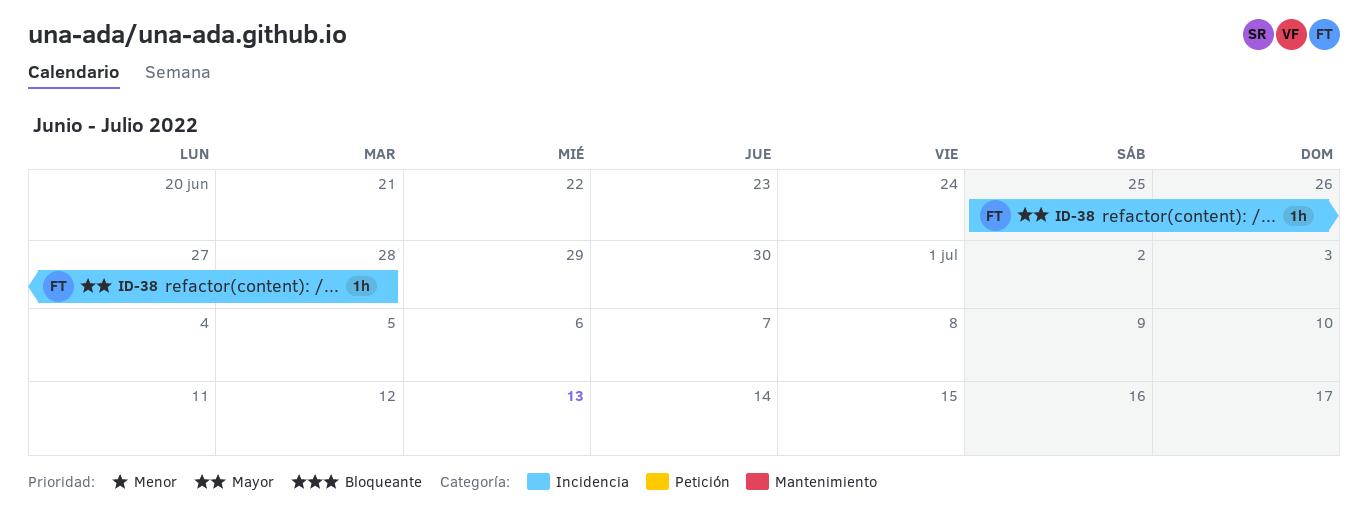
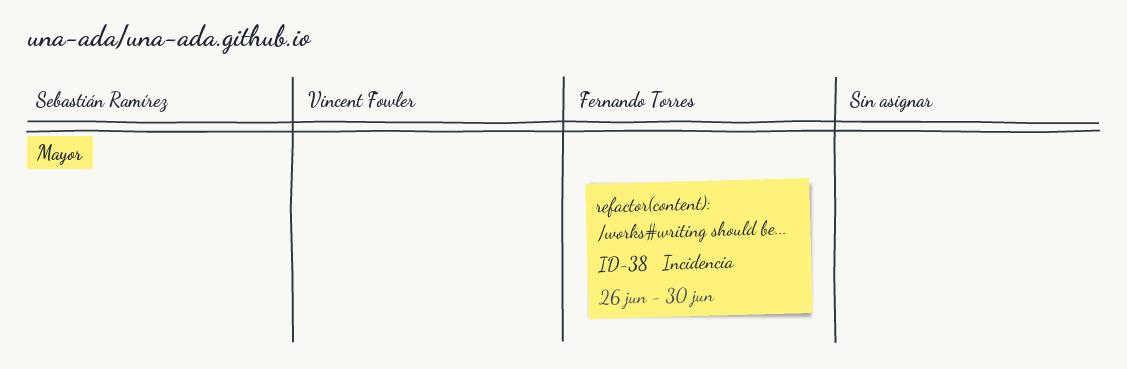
ID-38, start: Jun 25 -> Jun 26
ID-38, due: Jun 28 -> Jun 30

